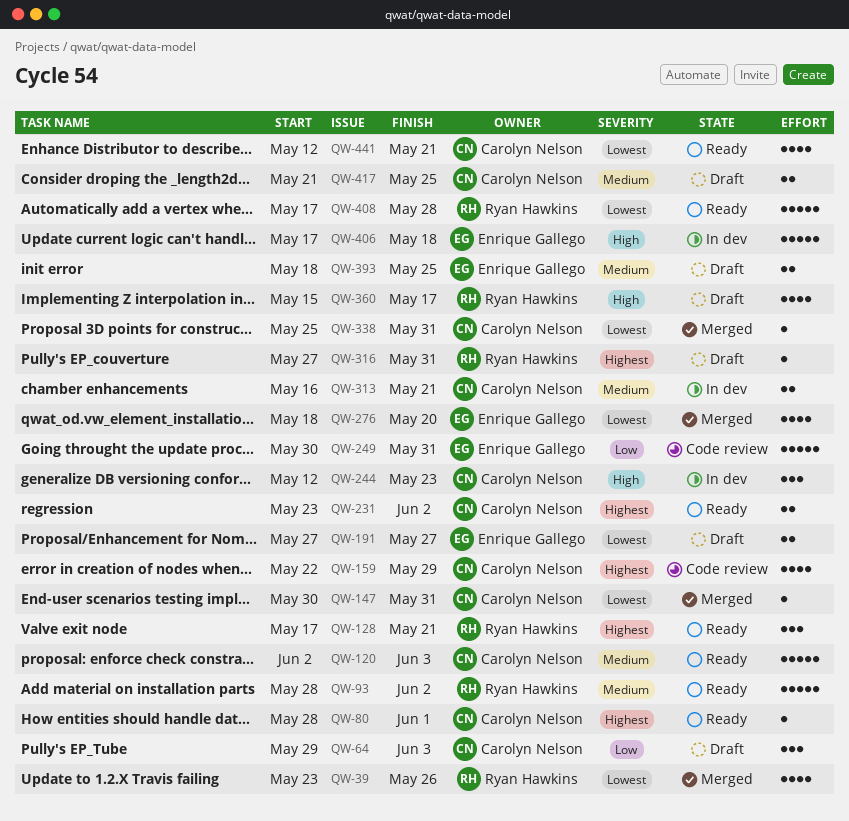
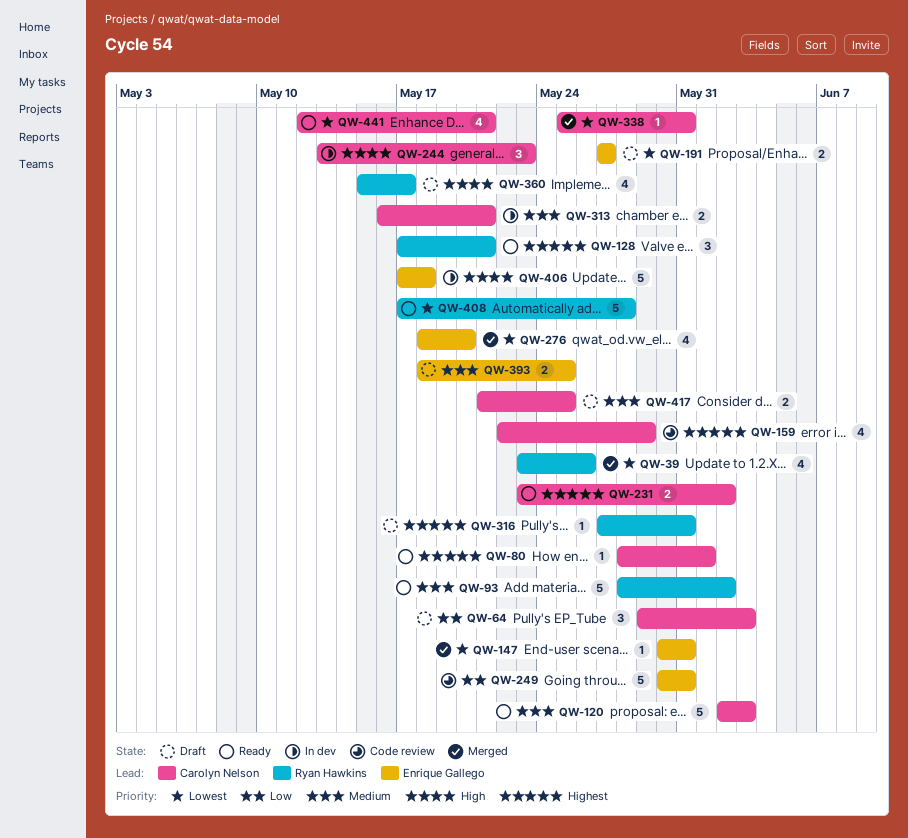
QW-147, owner: Carolyn Nelson -> Enrique Gallego
QW-244, start: May 12 -> May 13

